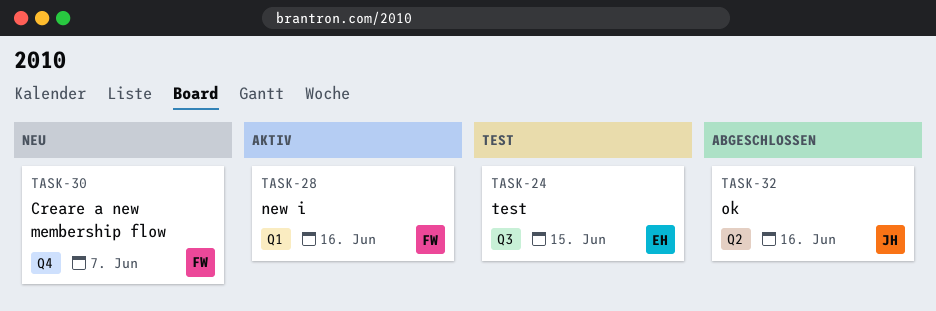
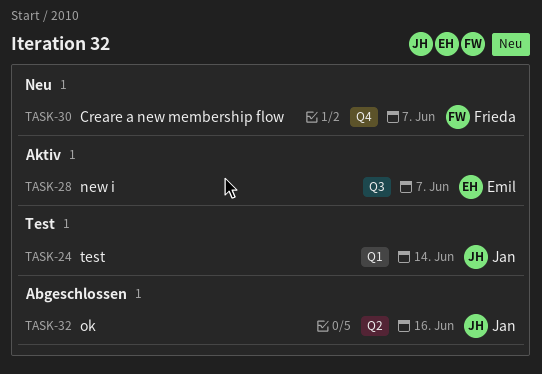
TASK-24, owner: Emil -> Jan
TASK-24, label: Q3 -> Q1
TASK-24, due: Jun 15 -> Jun 14
TASK-28, owner: Frieda -> Emil
TASK-28, label: Q1 -> Q3
TASK-28, due: Jun 16 -> Jun 7

